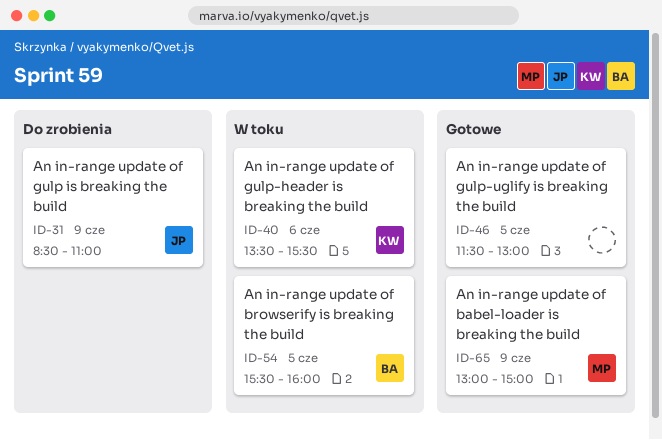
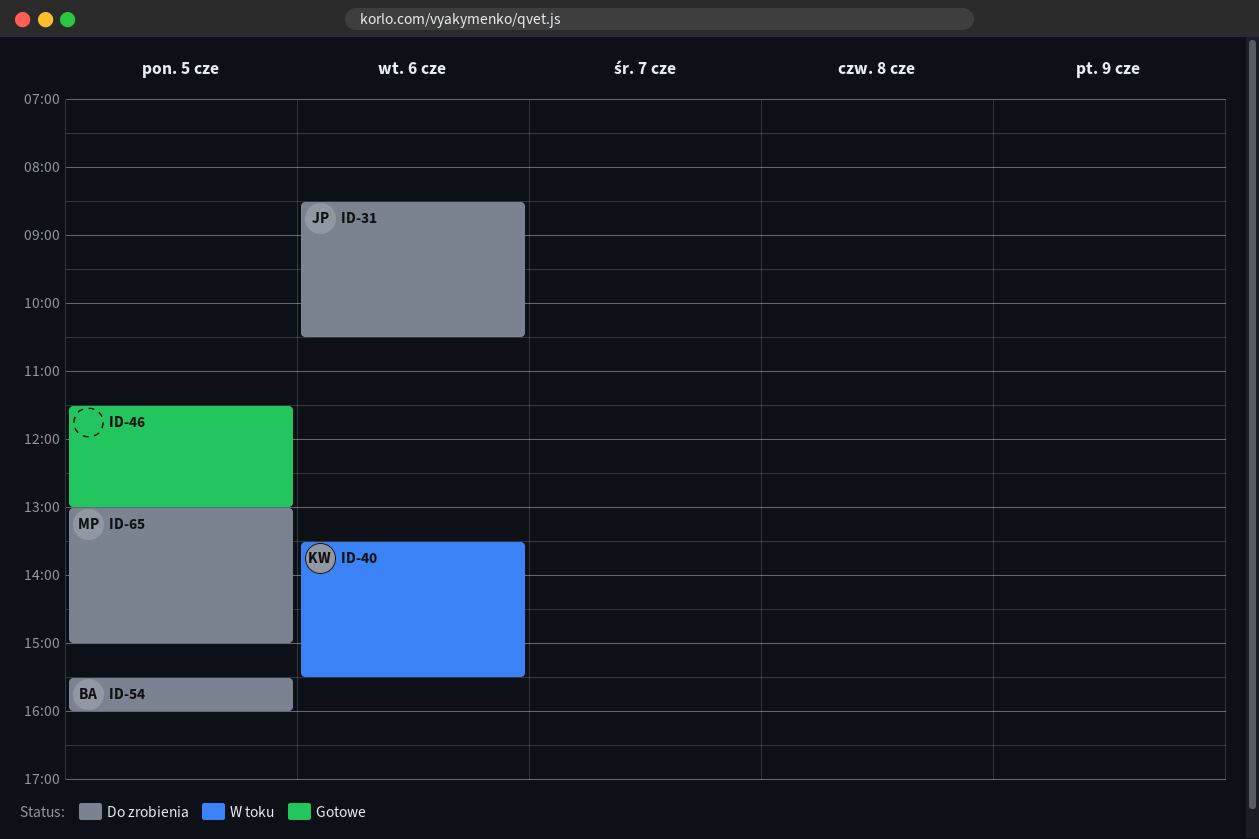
ID-31, day: Jun 9 -> Jun 6
ID-31, ends: 11:00 -> 10:30
ID-54, status: W toku -> Do zrobienia
ID-65, status: Gotowe -> Do zrobienia
ID-65, day: Jun 9 -> Jun 5

